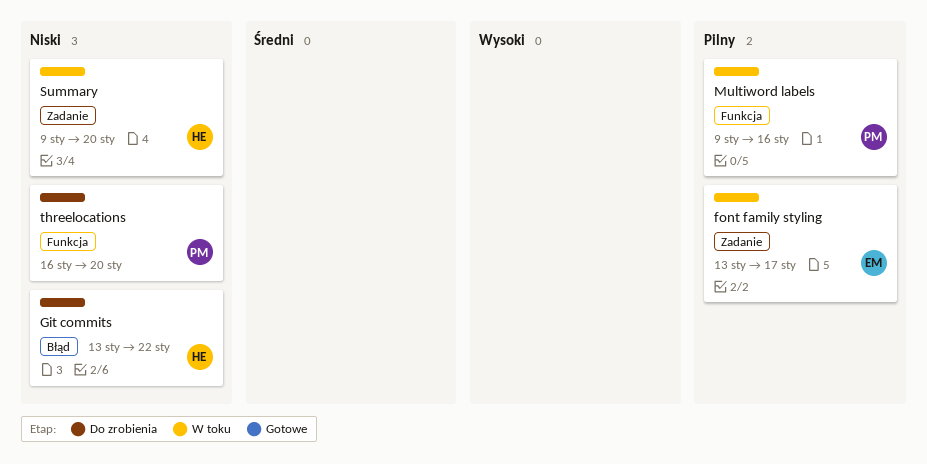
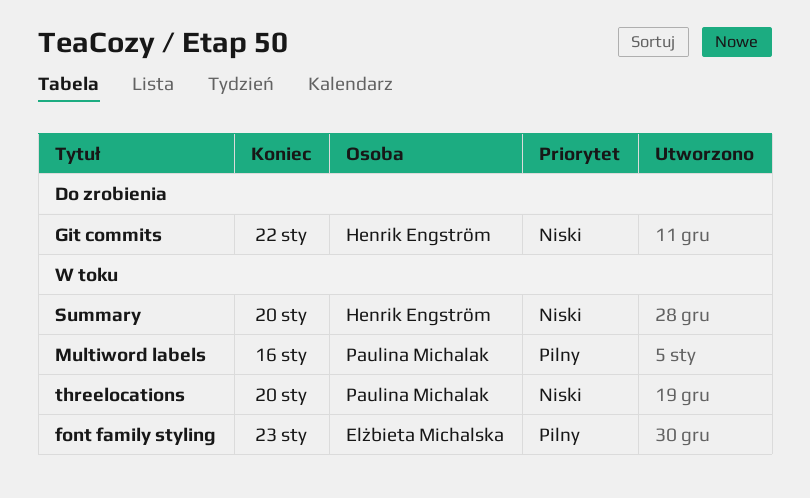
font family styling, due: Jan 17 -> Jan 23
threelocations, status: Do zrobienia -> W toku

